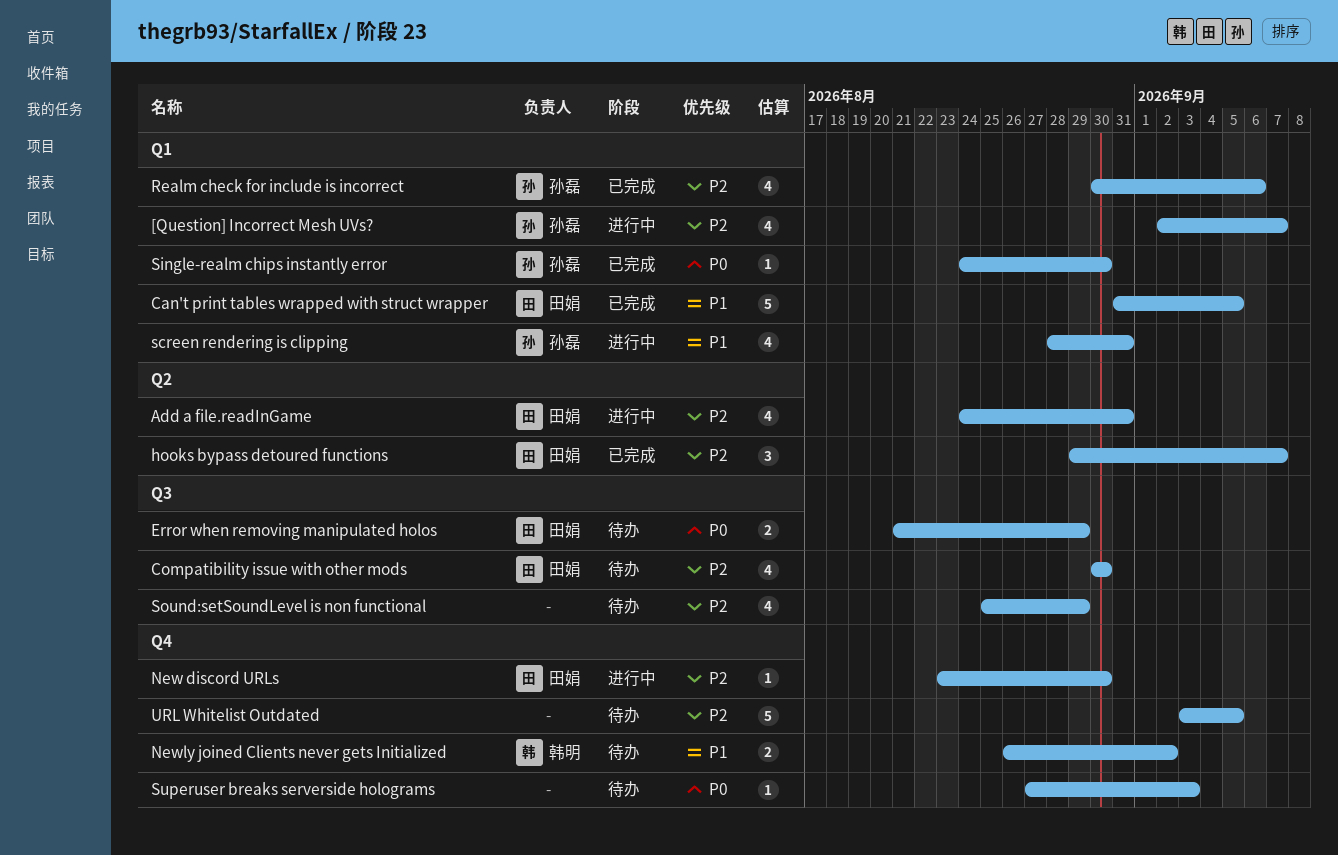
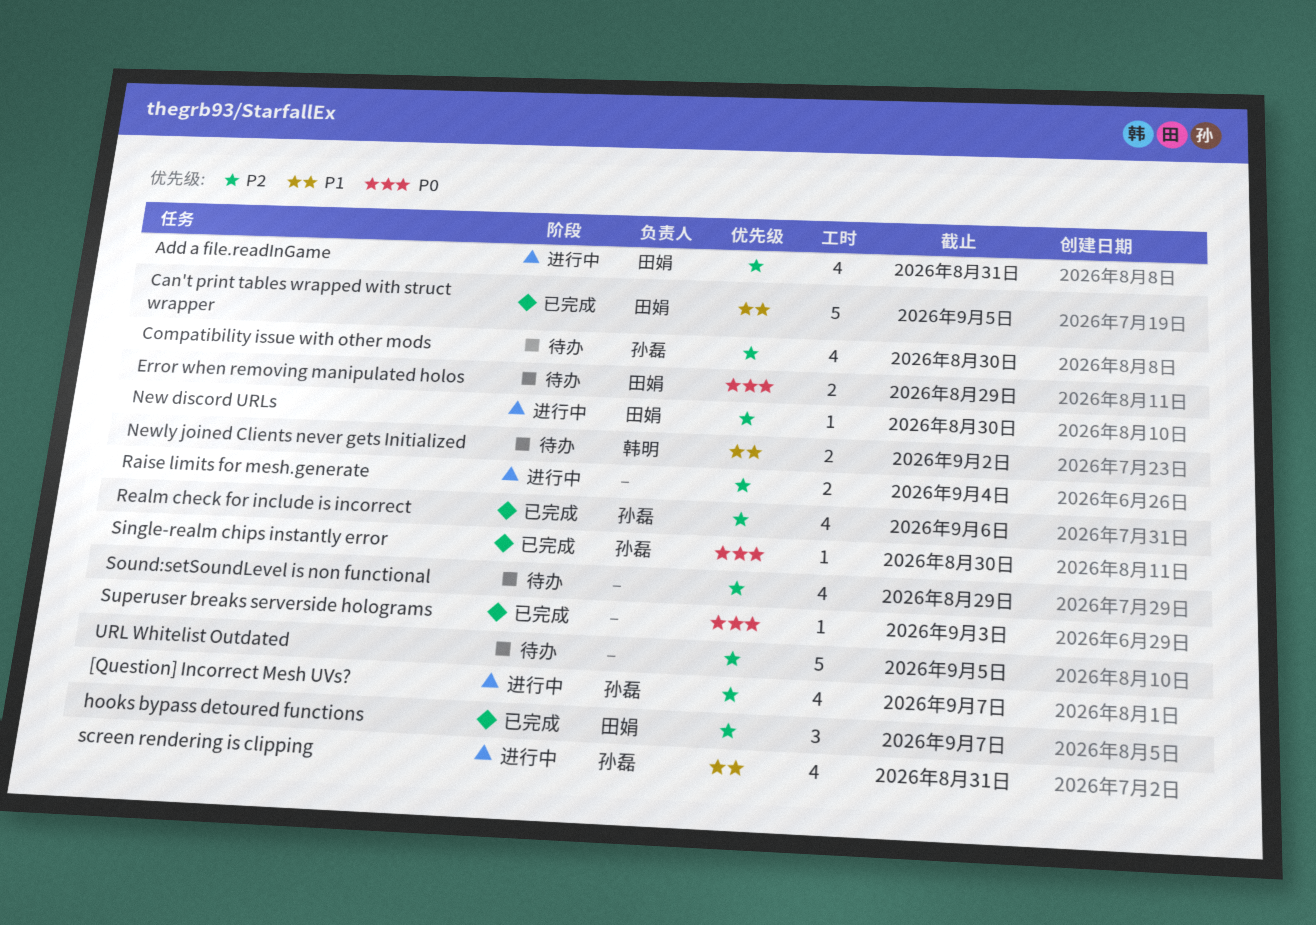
Compatibility issue with other mods, owner: 田娟 -> 孙磊
Raise limits for mesh.generate: none -> present
Superuser breaks serverside holograms, status: 待办 -> 已完成

